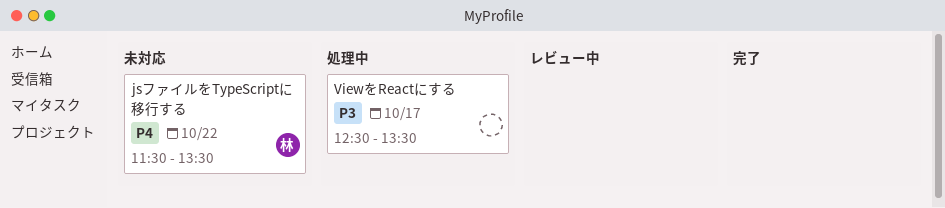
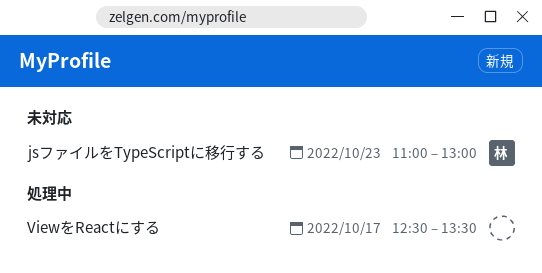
jsファイルをTypeScriptに移行する, day: Oct 22 -> Oct 23
jsファイルをTypeScriptに移行する, begins: 11:30 -> 11:00
jsファイルをTypeScriptに移行する, ends: 13:30 -> 13:00

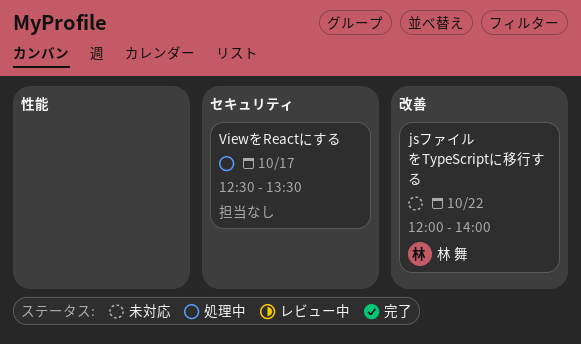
jsファイルをTypeScriptに移行する, day: Oct 23 -> Oct 22
jsファイルをTypeScriptに移行する, begins: 11:00 -> 12:00
jsファイルをTypeScriptに移行する, ends: 13:00 -> 14:00

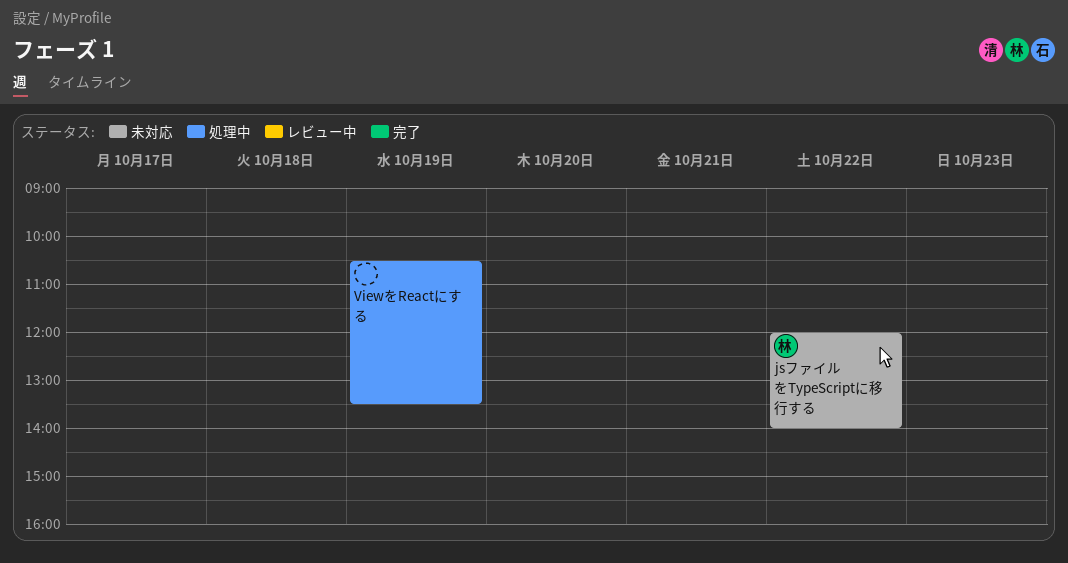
ViewをReactにする, day: Oct 17 -> Oct 19
ViewをReactにする, begins: 12:30 -> 10:30

